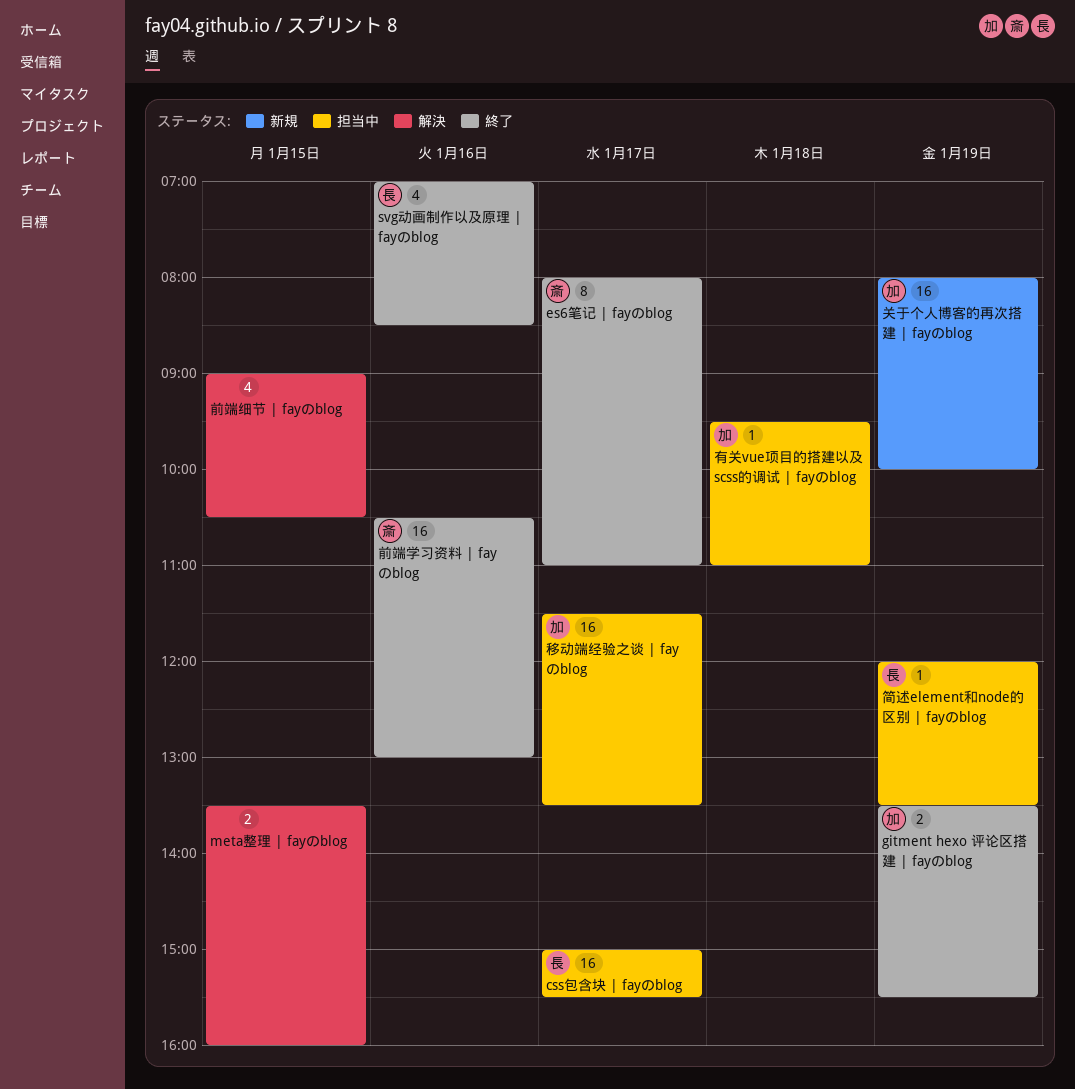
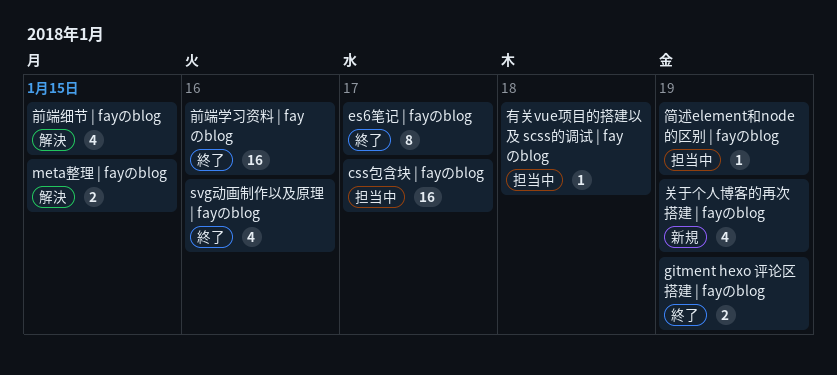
关于个人博客的再次搭建 | fayのblog, estimate: 16 -> 4
移动端经验之谈 | fayのblog: present -> none

